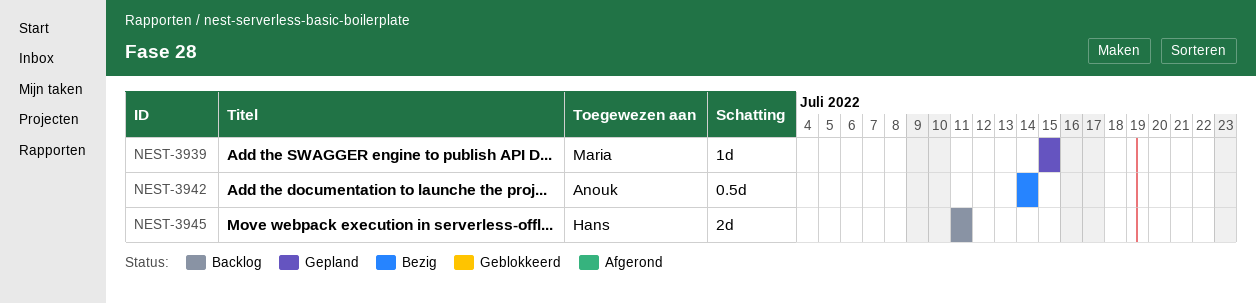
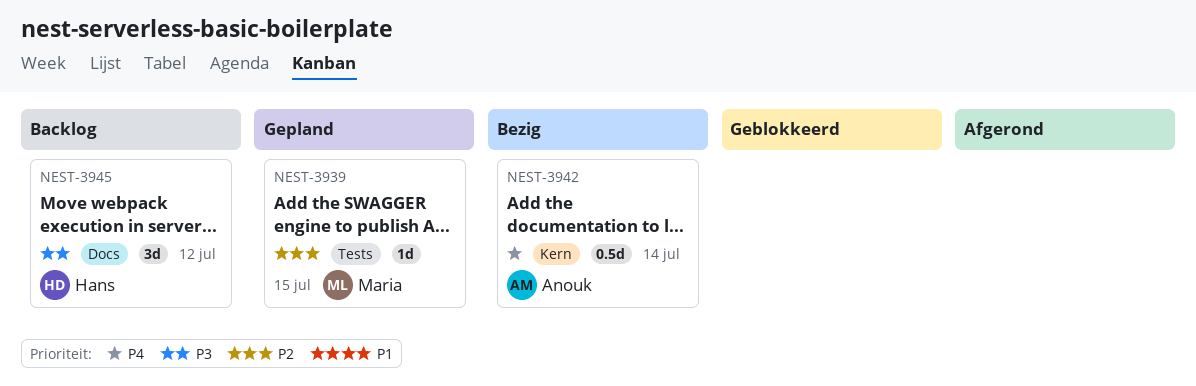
NEST-3945, estimate: 2d -> 3d
NEST-3945, due: Jul 11 -> Jul 12

